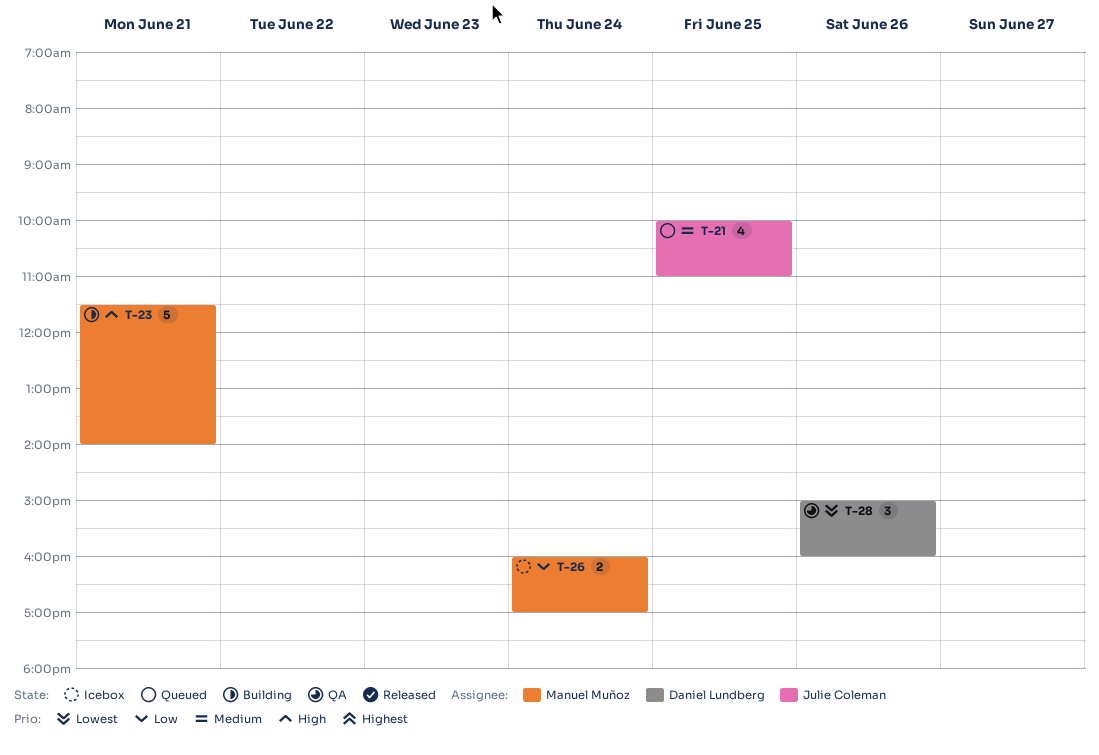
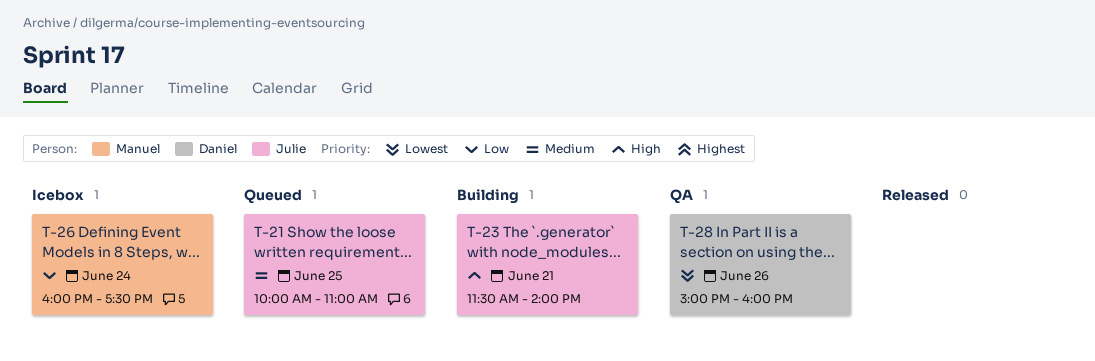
T-23, owner: Manuel Muñoz -> Julie Coleman
T-26, ends: 17:00 -> 17:30

